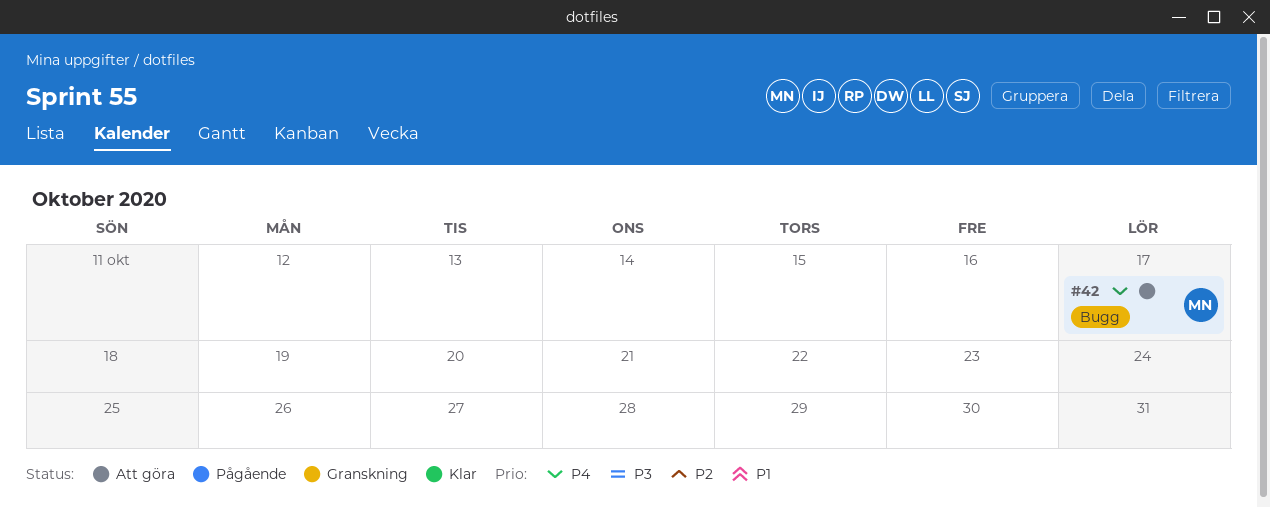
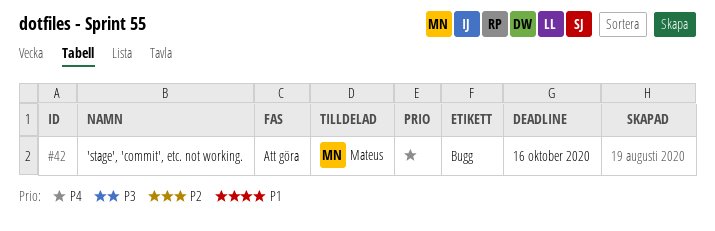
#42, due: Oct 17 -> Oct 16

